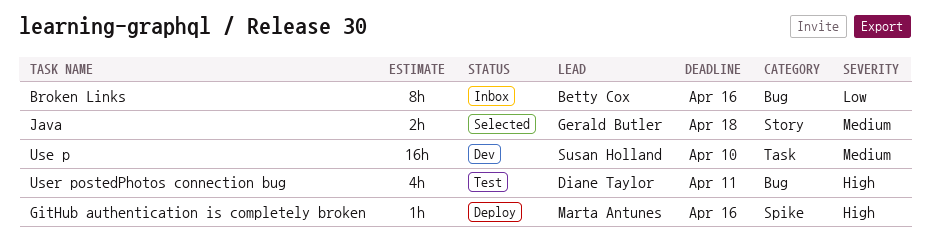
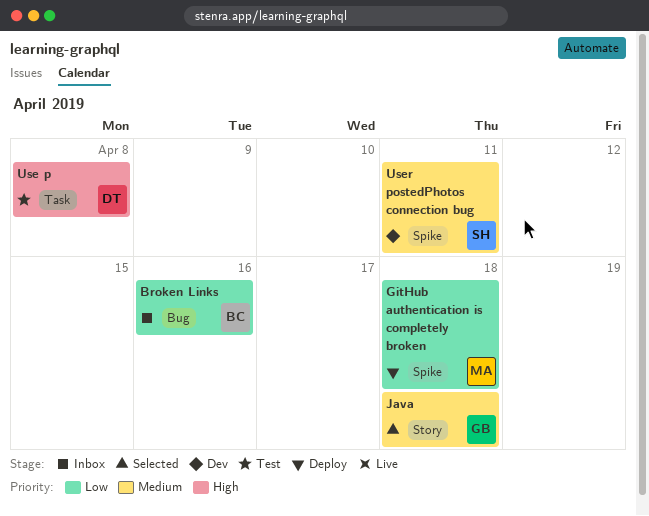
GitHub authentication is completely broken, priority: High -> Low
GitHub authentication is completely broken, due: Apr 16 -> Apr 18
Use p, status: Dev -> Test
Use p, owner: Susan Holland -> Diane Taylor
Use p, priority: Medium -> High
Use p, due: Apr 10 -> Apr 8
User postedPhotos connection bug, status: Test -> Dev
User postedPhotos connection bug, owner: Diane Taylor -> Susan Holland
User postedPhotos connection bug, priority: High -> Medium
User postedPhotos connection bug, label: Bug -> Spike

